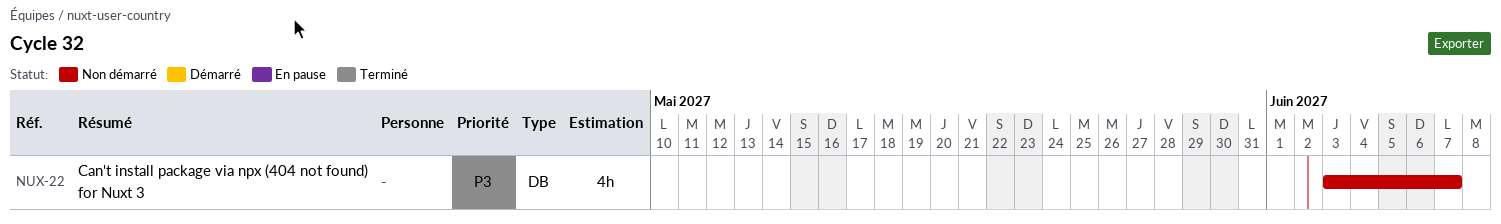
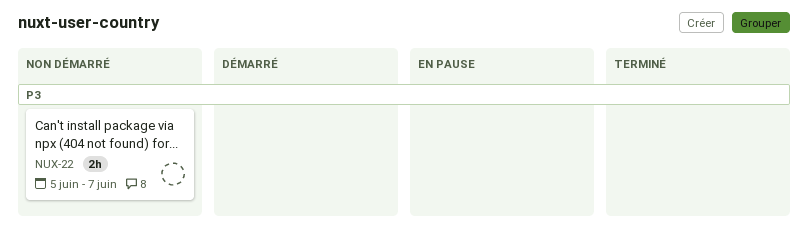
NUX-22, estimate: 4h -> 2h
NUX-22, start: Jun 3 -> Jun 5

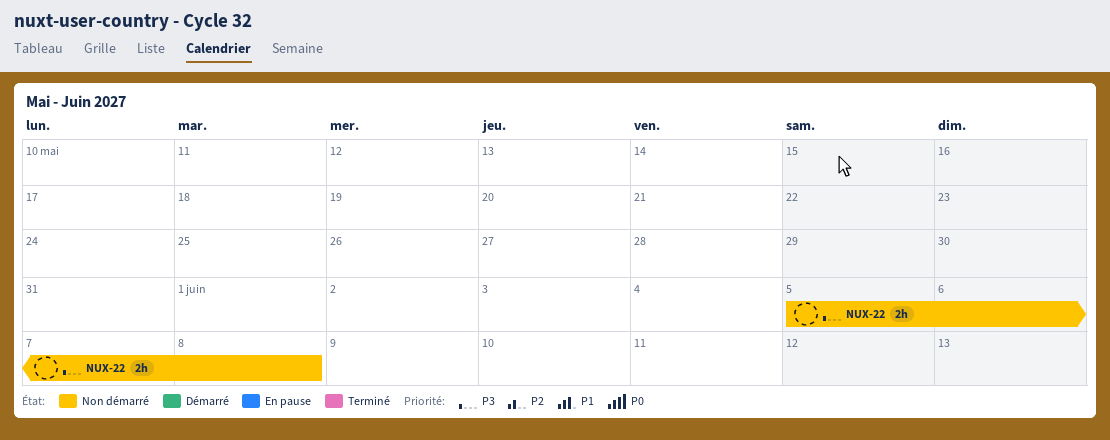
NUX-22, due: Jun 7 -> Jun 8

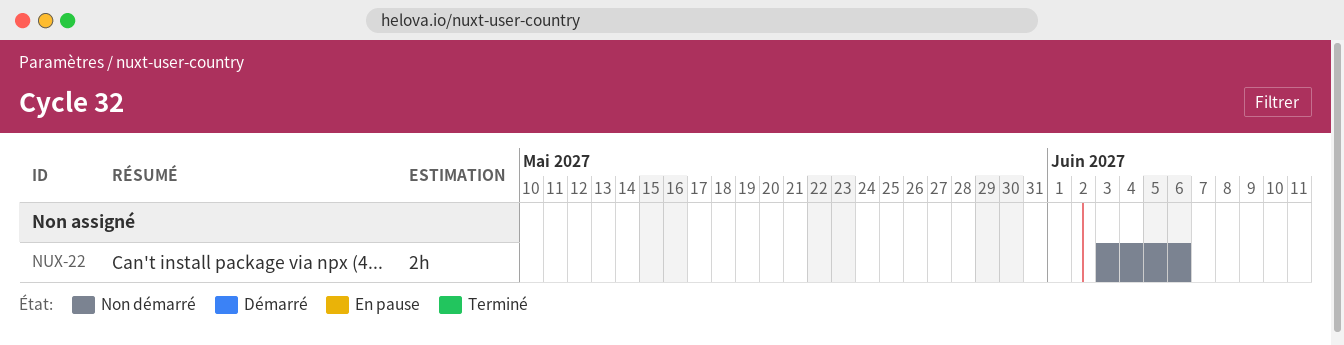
NUX-22, start: Jun 5 -> Jun 3
NUX-22, due: Jun 8 -> Jun 6

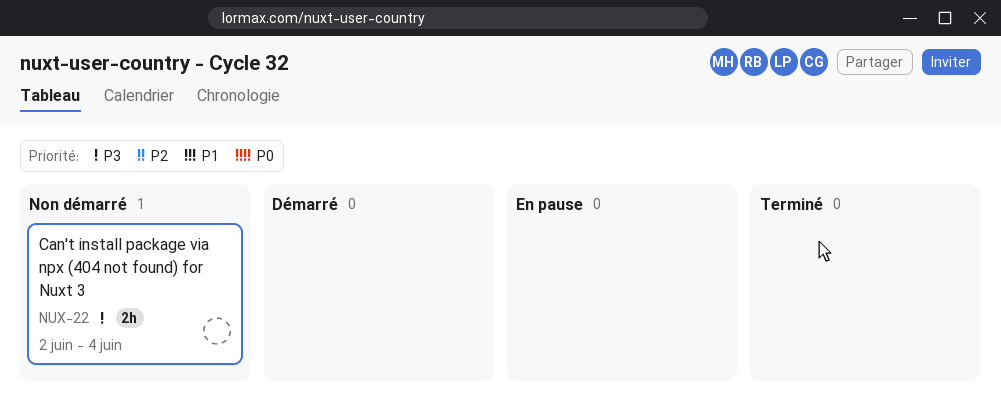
NUX-22, start: Jun 3 -> Jun 2
NUX-22, due: Jun 6 -> Jun 4

